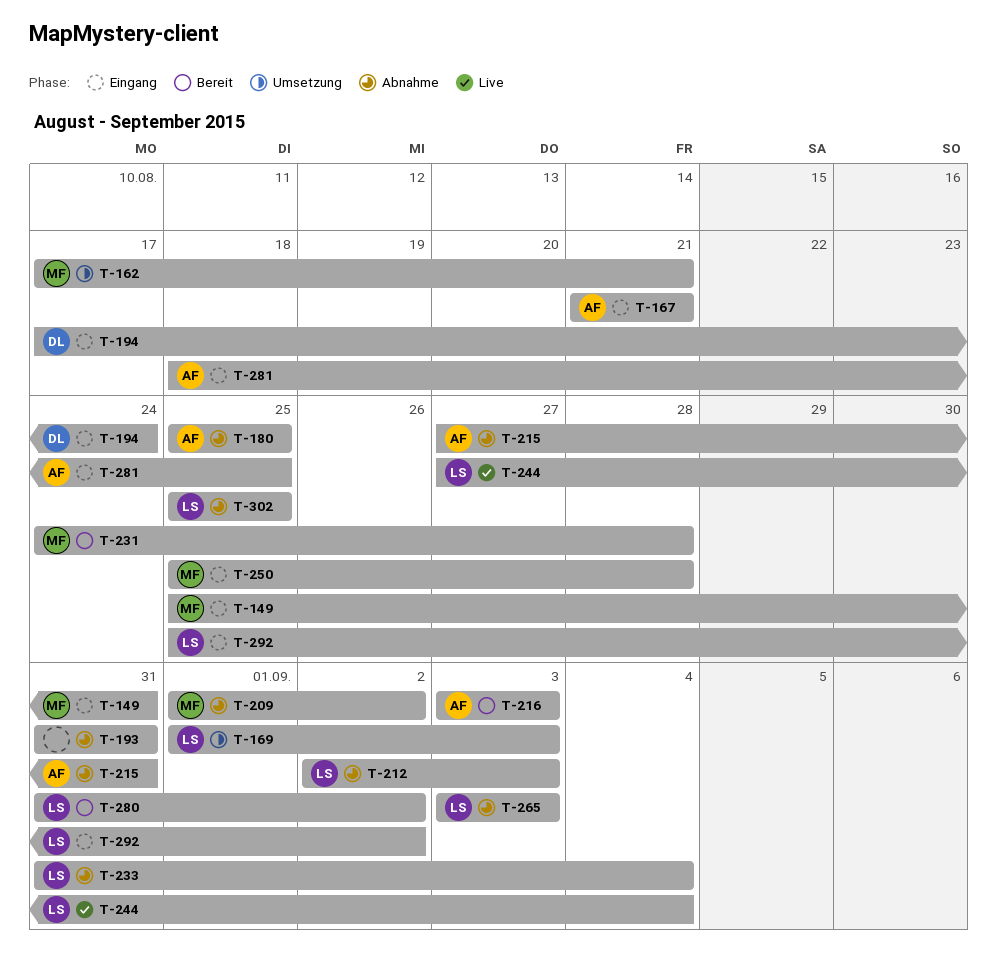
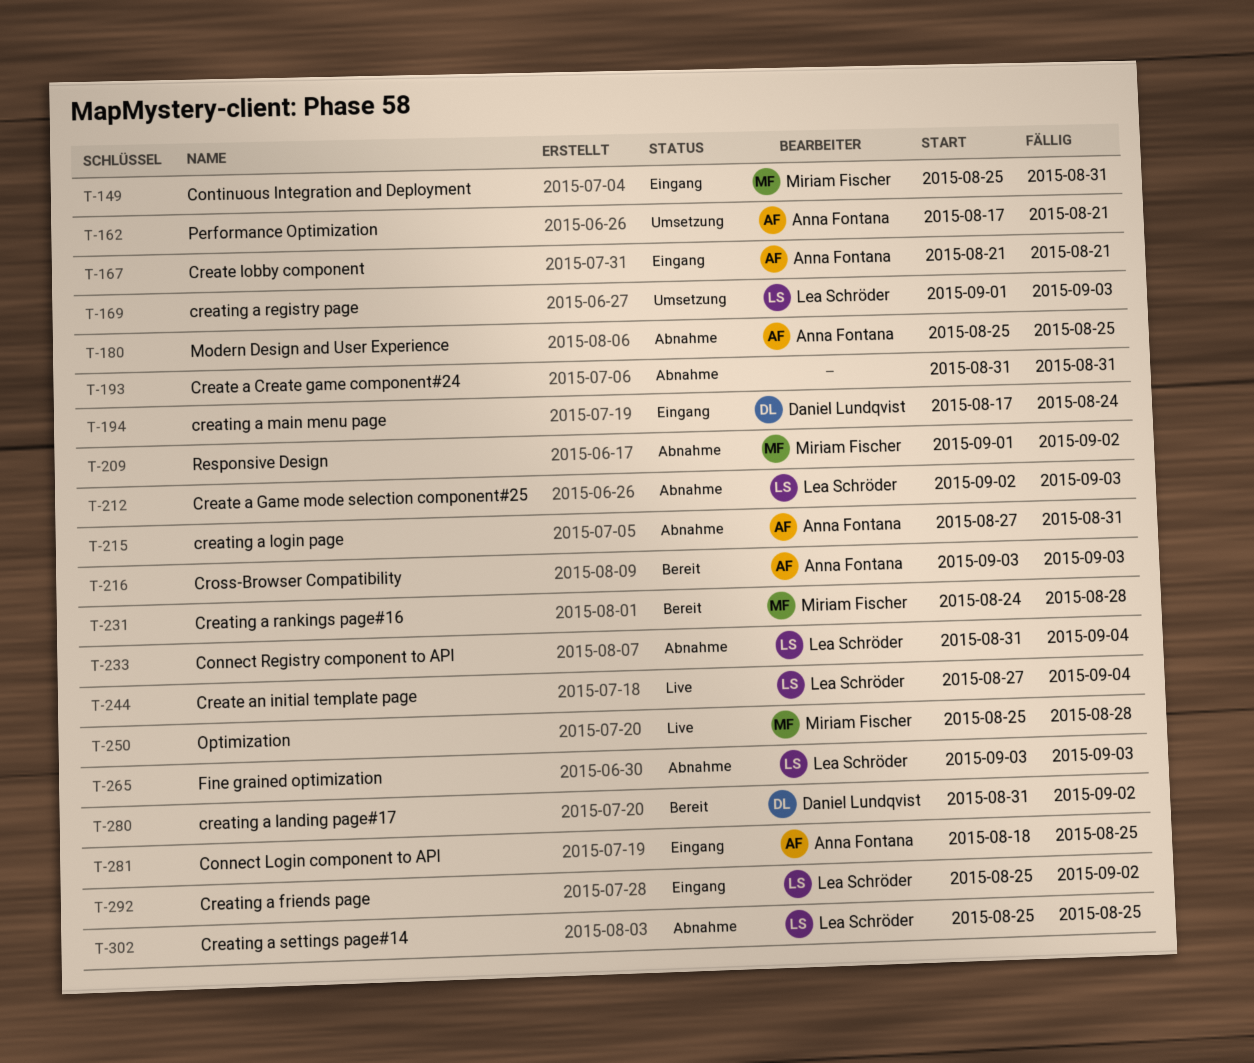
T-162, owner: Miriam Fischer -> Anna Fontana
T-250, status: Eingang -> Live
T-280, owner: Lea Schröder -> Daniel Lundqvist

